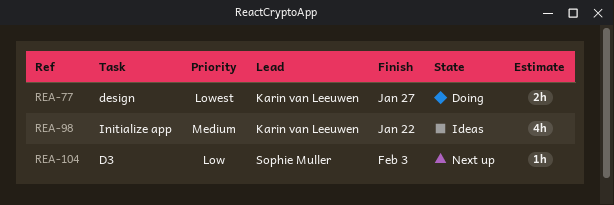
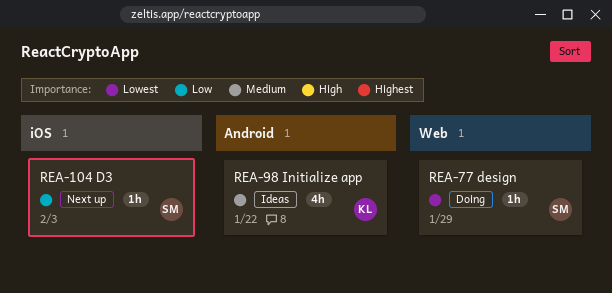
REA-77, owner: Karin van Leeuwen -> Sophie Muller
REA-77, estimate: 2h -> 1h
REA-77, due: Jan 27 -> Jan 29

